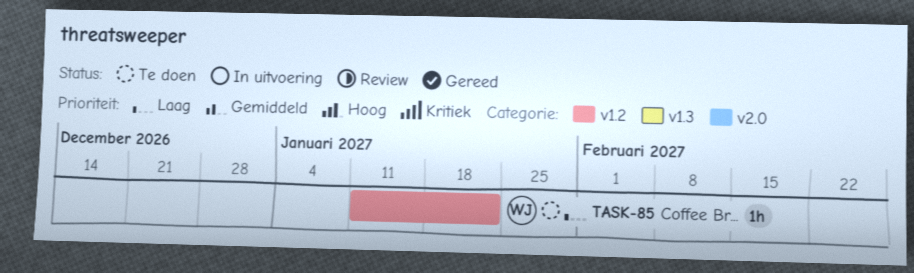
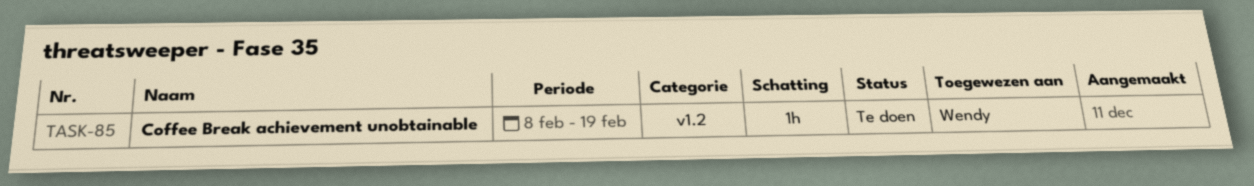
TASK-85, start: Jan 11 -> Feb 8
TASK-85, due: Jan 22 -> Feb 19

